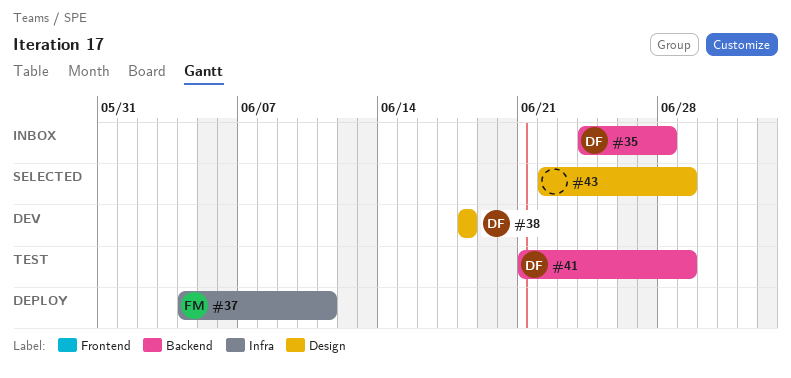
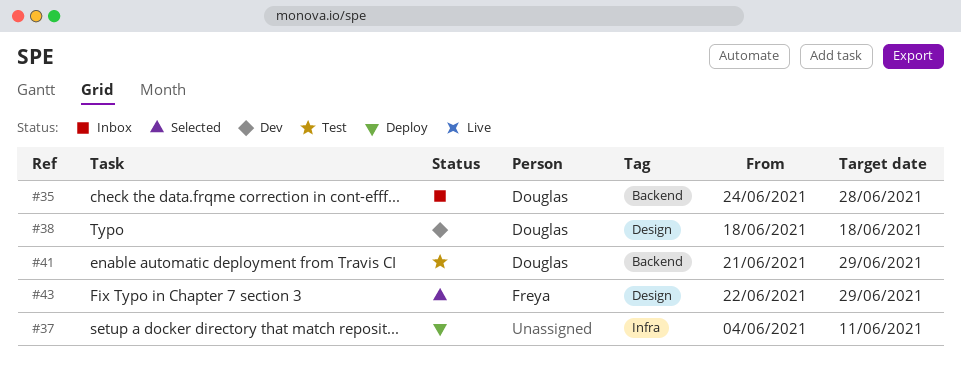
#37, owner: Freya -> none
#43, owner: none -> Freya

